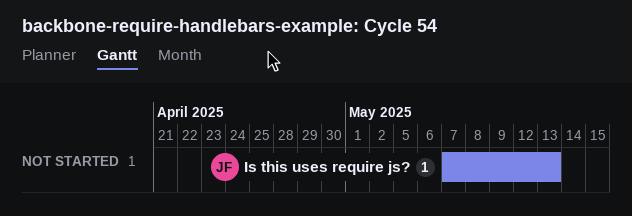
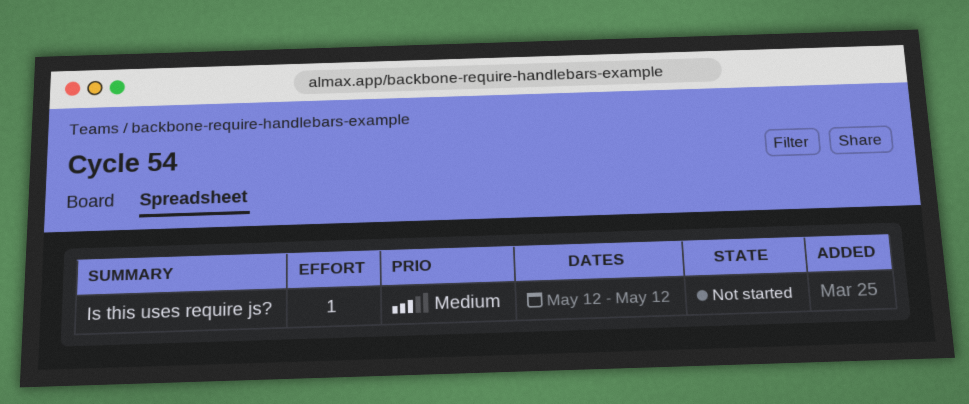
Is this uses require js?, start: May 7 -> May 12
Is this uses require js?, due: May 13 -> May 12

